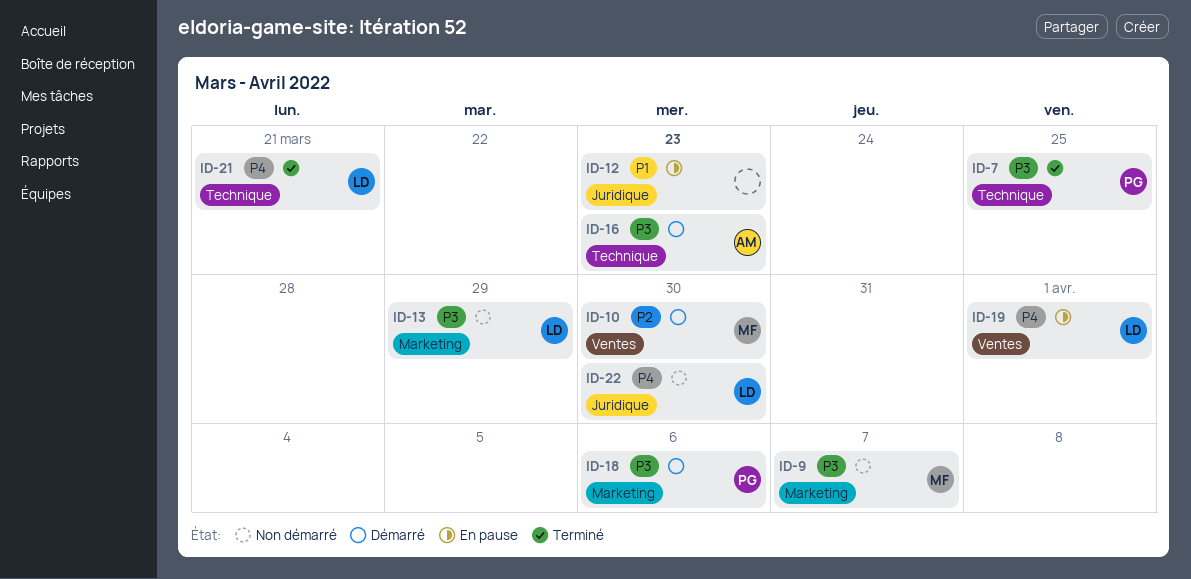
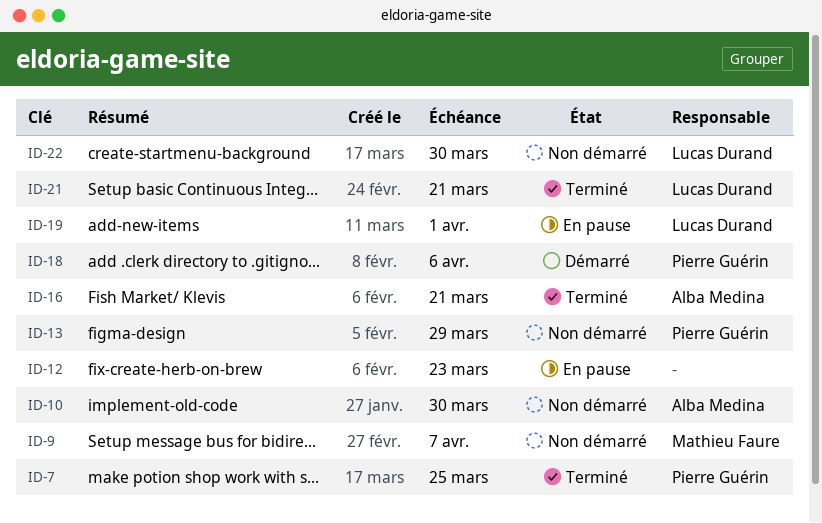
ID-10, status: Démarré -> Non démarré
ID-10, owner: Mathieu Faure -> Alba Medina
ID-13, owner: Lucas Durand -> Pierre Guérin
ID-16, status: Démarré -> Terminé
ID-16, due: Mar 23 -> Mar 21

